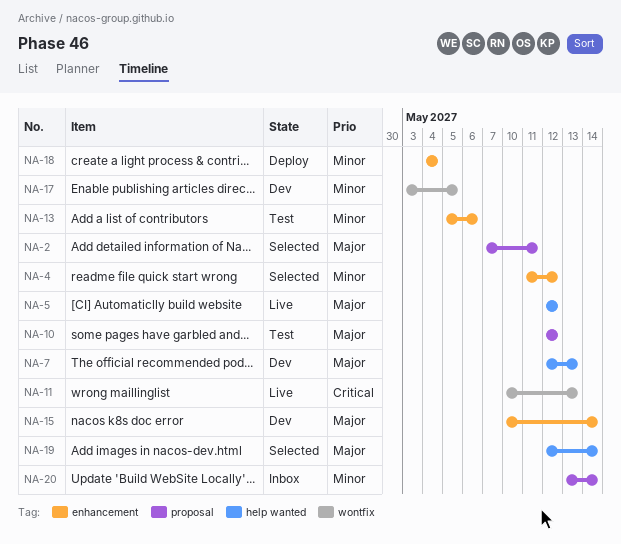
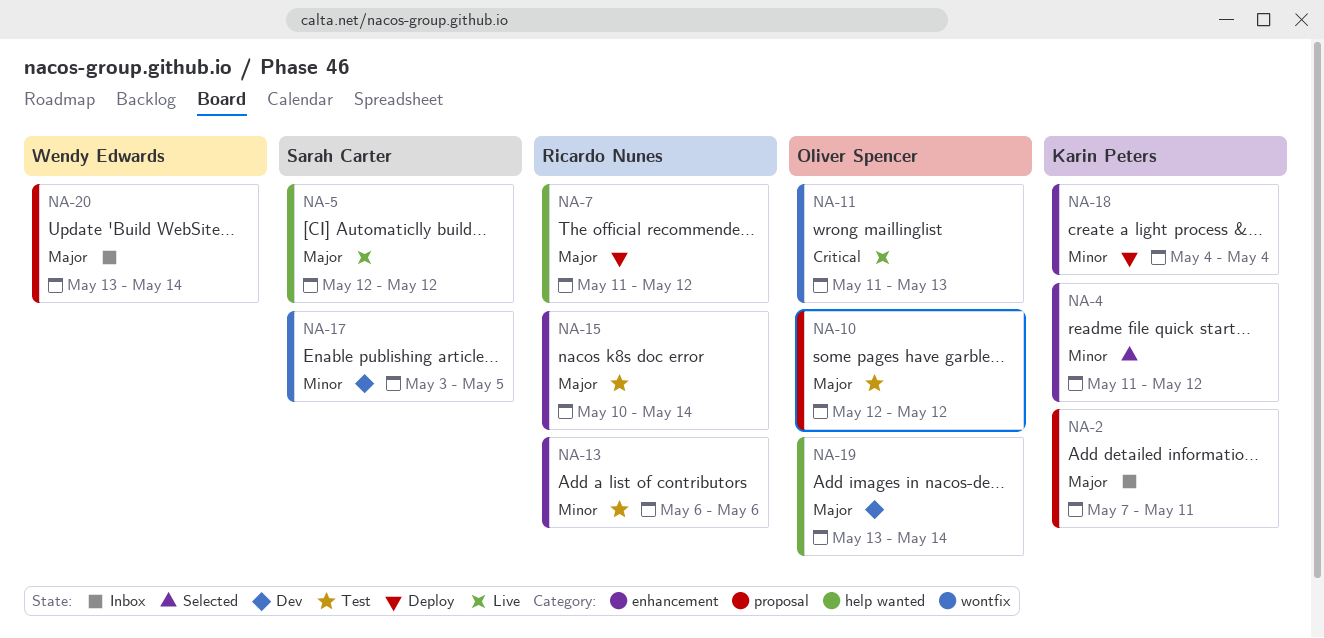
NA-2, status: Selected -> Inbox
NA-7, status: Dev -> Deploy
NA-7, start: May 12 -> May 11
NA-7, due: May 13 -> May 12
NA-11, start: May 10 -> May 11
NA-13, start: May 5 -> May 6
NA-15, status: Dev -> Test
NA-19, status: Selected -> Dev
NA-19, start: May 12 -> May 13
NA-20, priority: Minor -> Major

